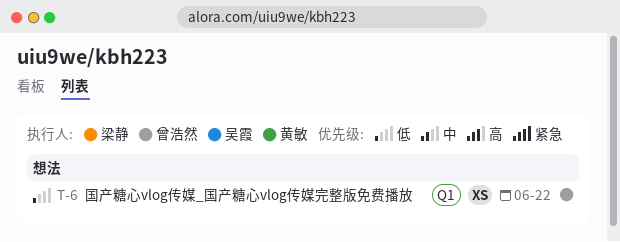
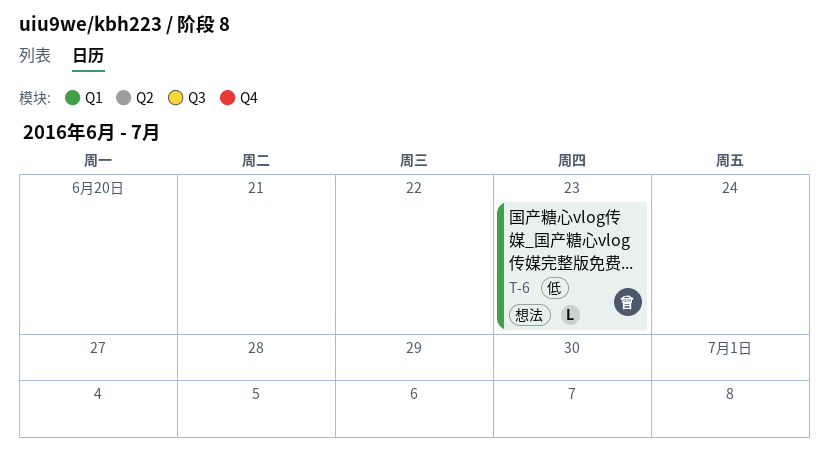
T-6, estimate: XS -> L
T-6, due: Jun 22 -> Jun 23

